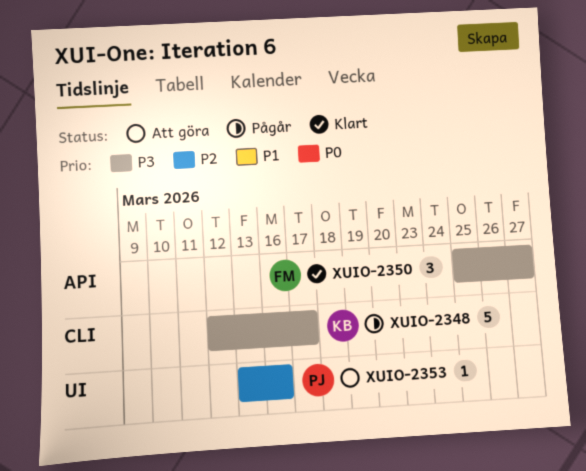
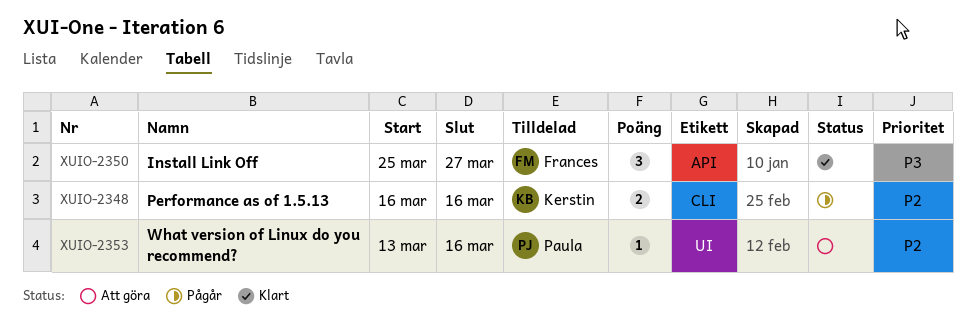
XUIO-2348, priority: P3 -> P2
XUIO-2348, estimate: 5 -> 2
XUIO-2348, start: Mar 12 -> Mar 16
XUIO-2348, due: Mar 17 -> Mar 16

